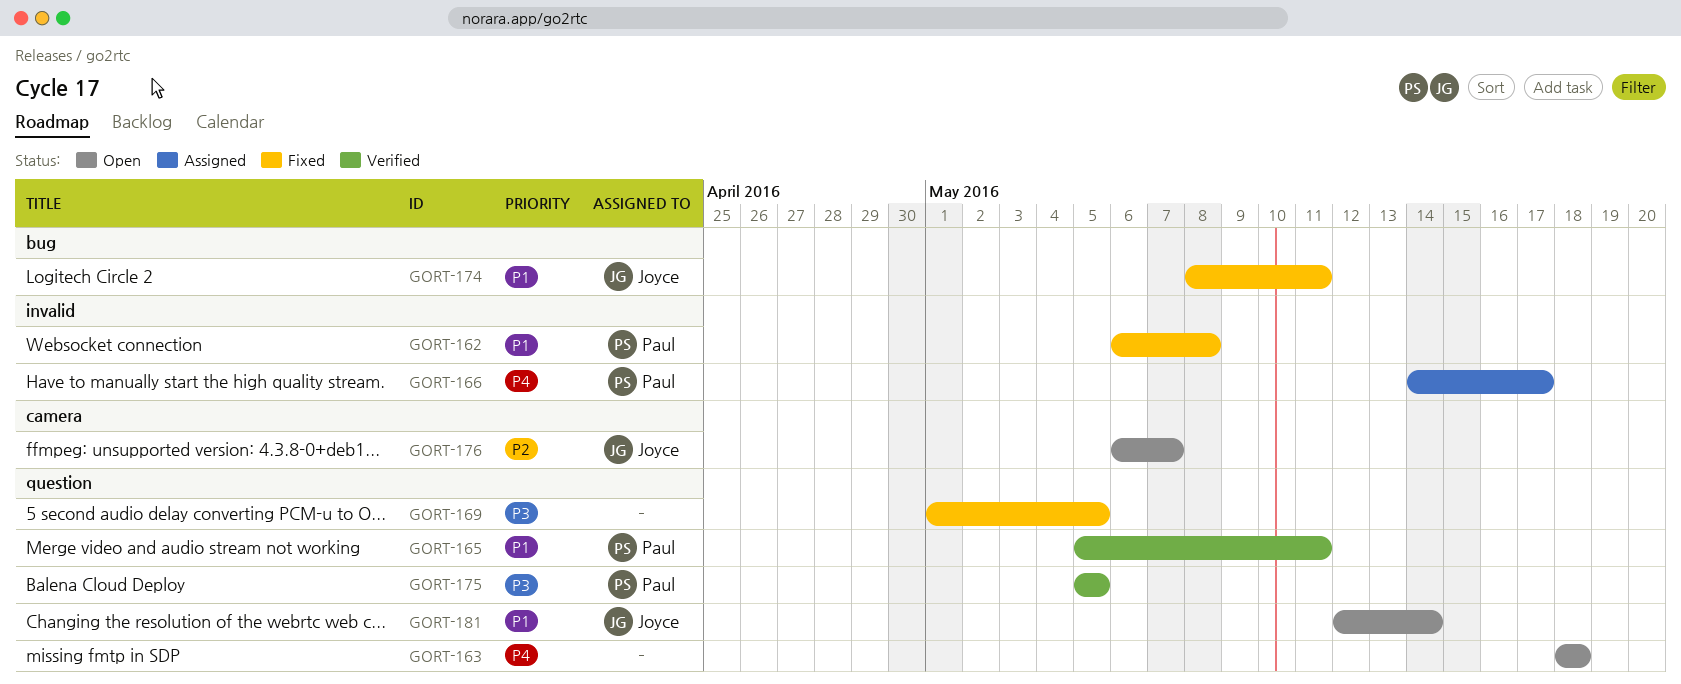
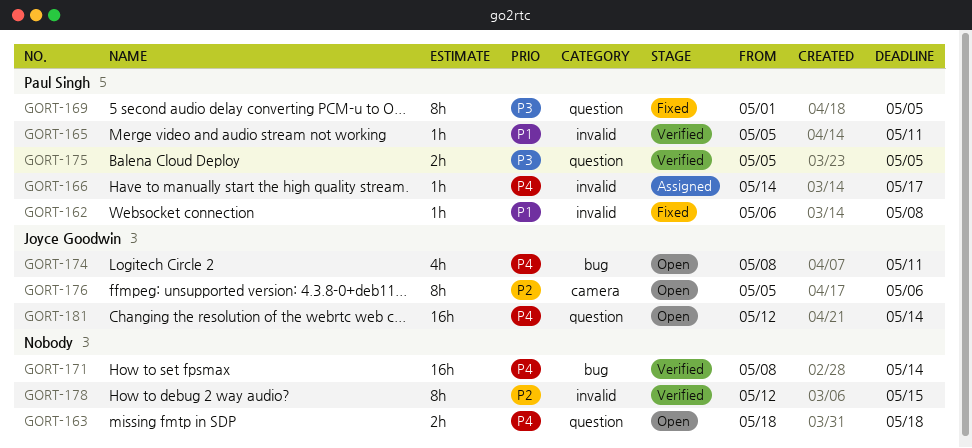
GORT-165, label: question -> invalid
GORT-169, owner: none -> Paul Singh
GORT-171: none -> present
GORT-174, status: Fixed -> Open
GORT-174, priority: P1 -> P4
GORT-176, start: May 6 -> May 5
GORT-176, due: May 7 -> May 6
GORT-178: none -> present
GORT-181, priority: P1 -> P4

